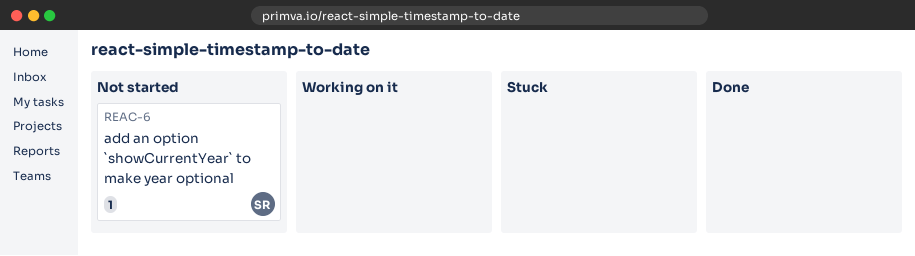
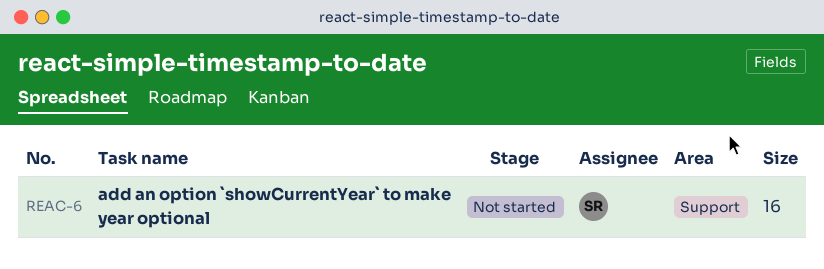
REAC-6, estimate: 1 -> 16

